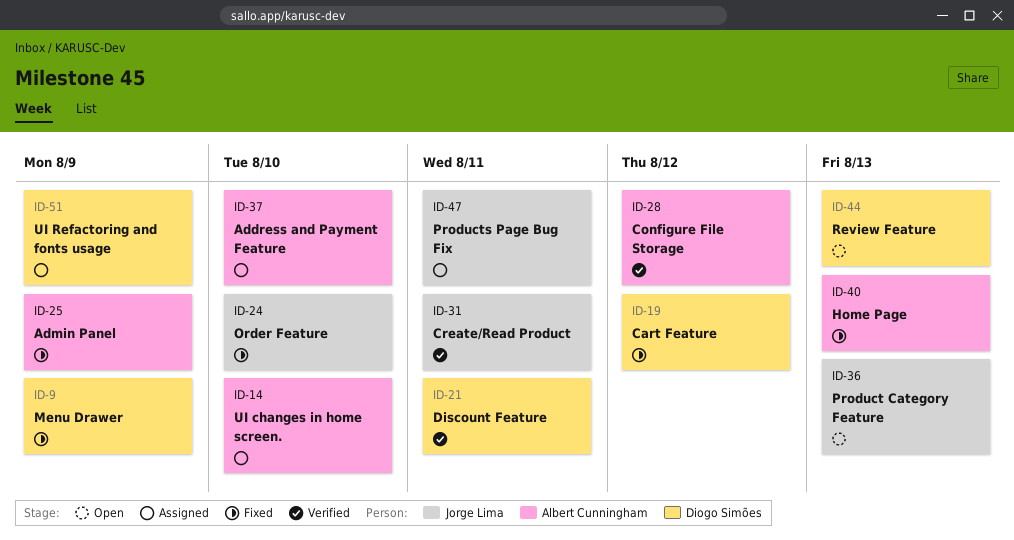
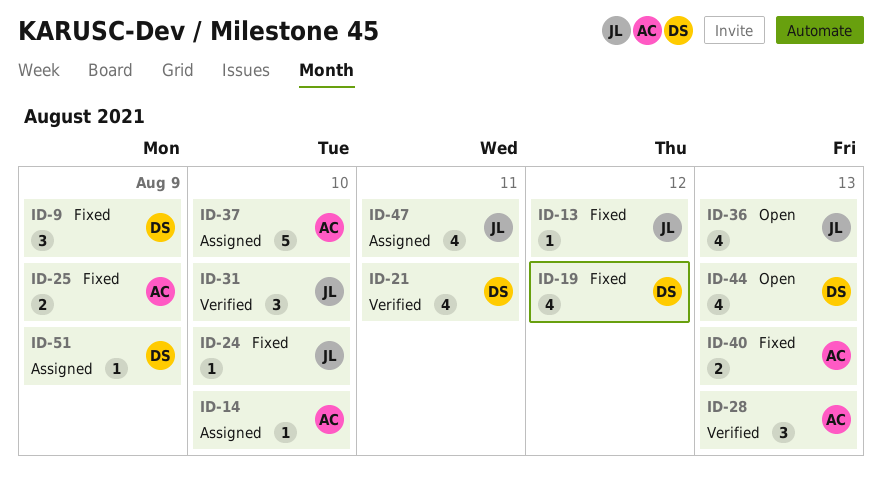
ID-13: none -> present
ID-28, due: Aug 12 -> Aug 13
ID-31, due: Aug 11 -> Aug 10

